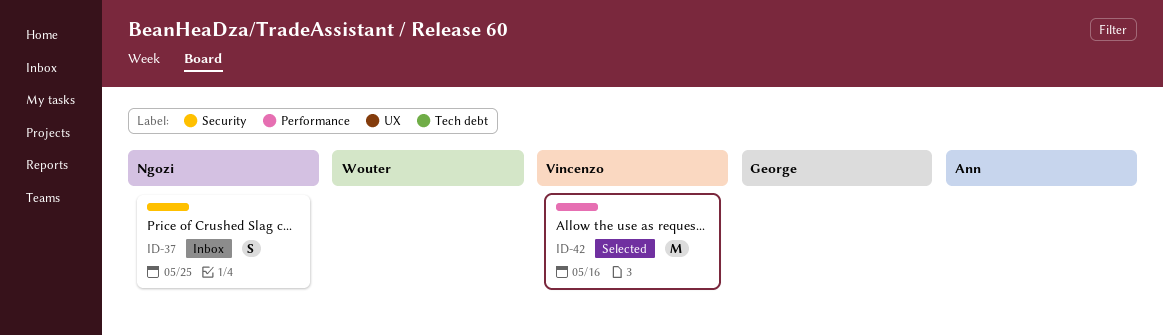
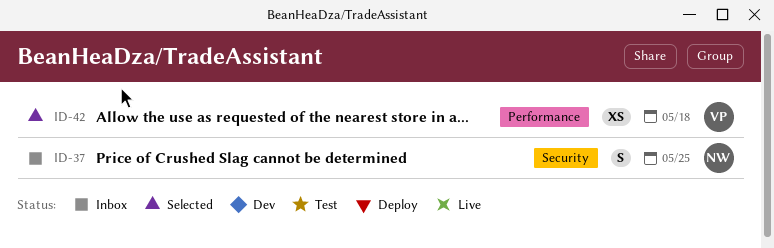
ID-42, estimate: M -> XS
ID-42, due: May 16 -> May 18

